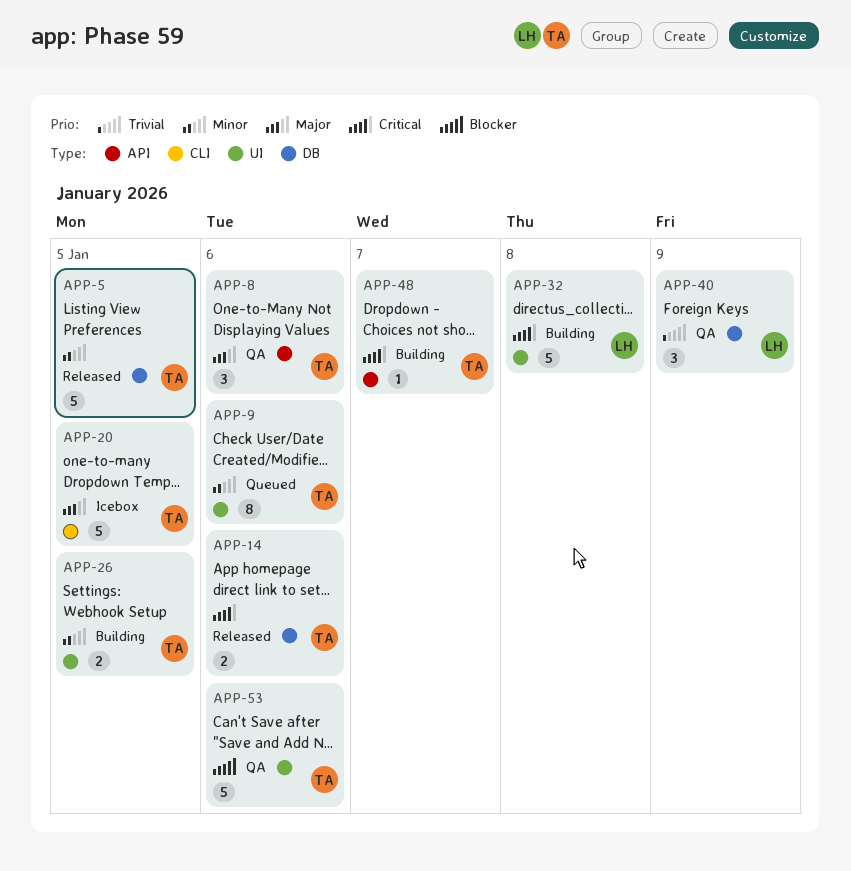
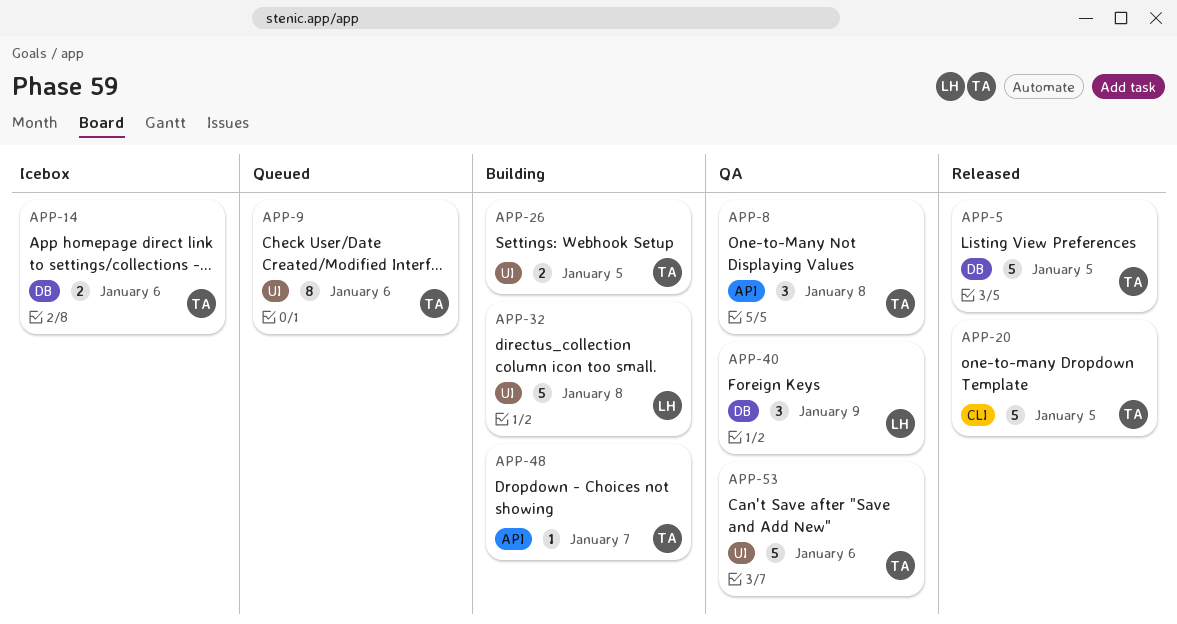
APP-8, day: Jan 6 -> Jan 8
APP-14, status: Released -> Icebox
APP-20, status: Icebox -> Released

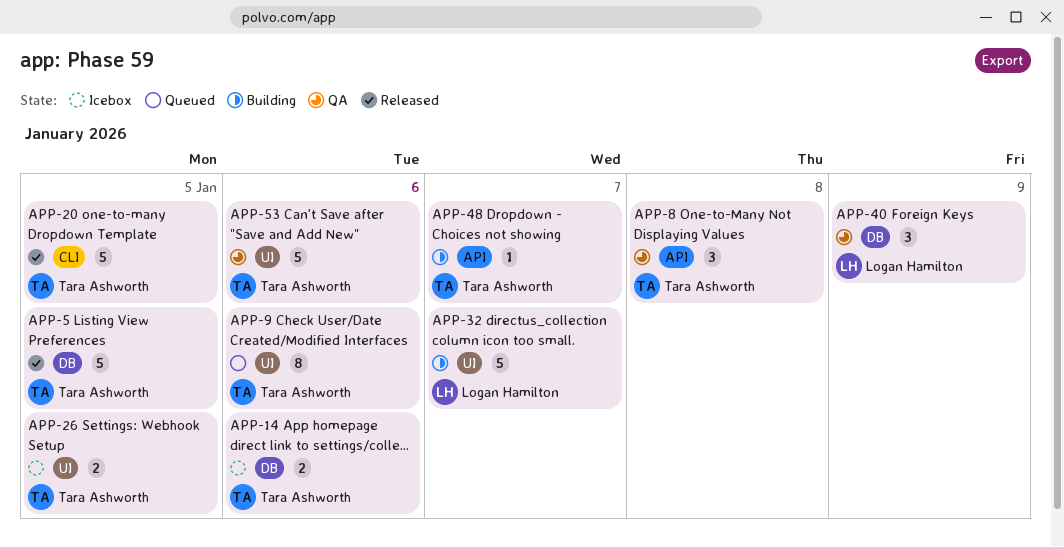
APP-26, status: Building -> Icebox
APP-32, day: Jan 8 -> Jan 7

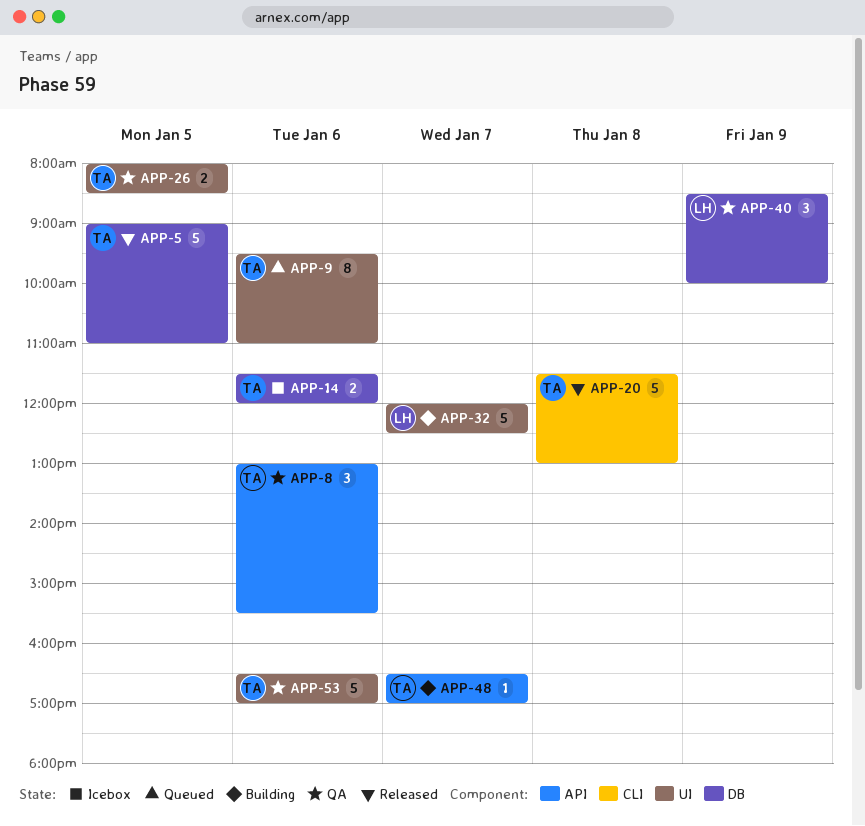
APP-8, day: Jan 8 -> Jan 6
APP-20, day: Jan 5 -> Jan 8
APP-26, status: Icebox -> QA

